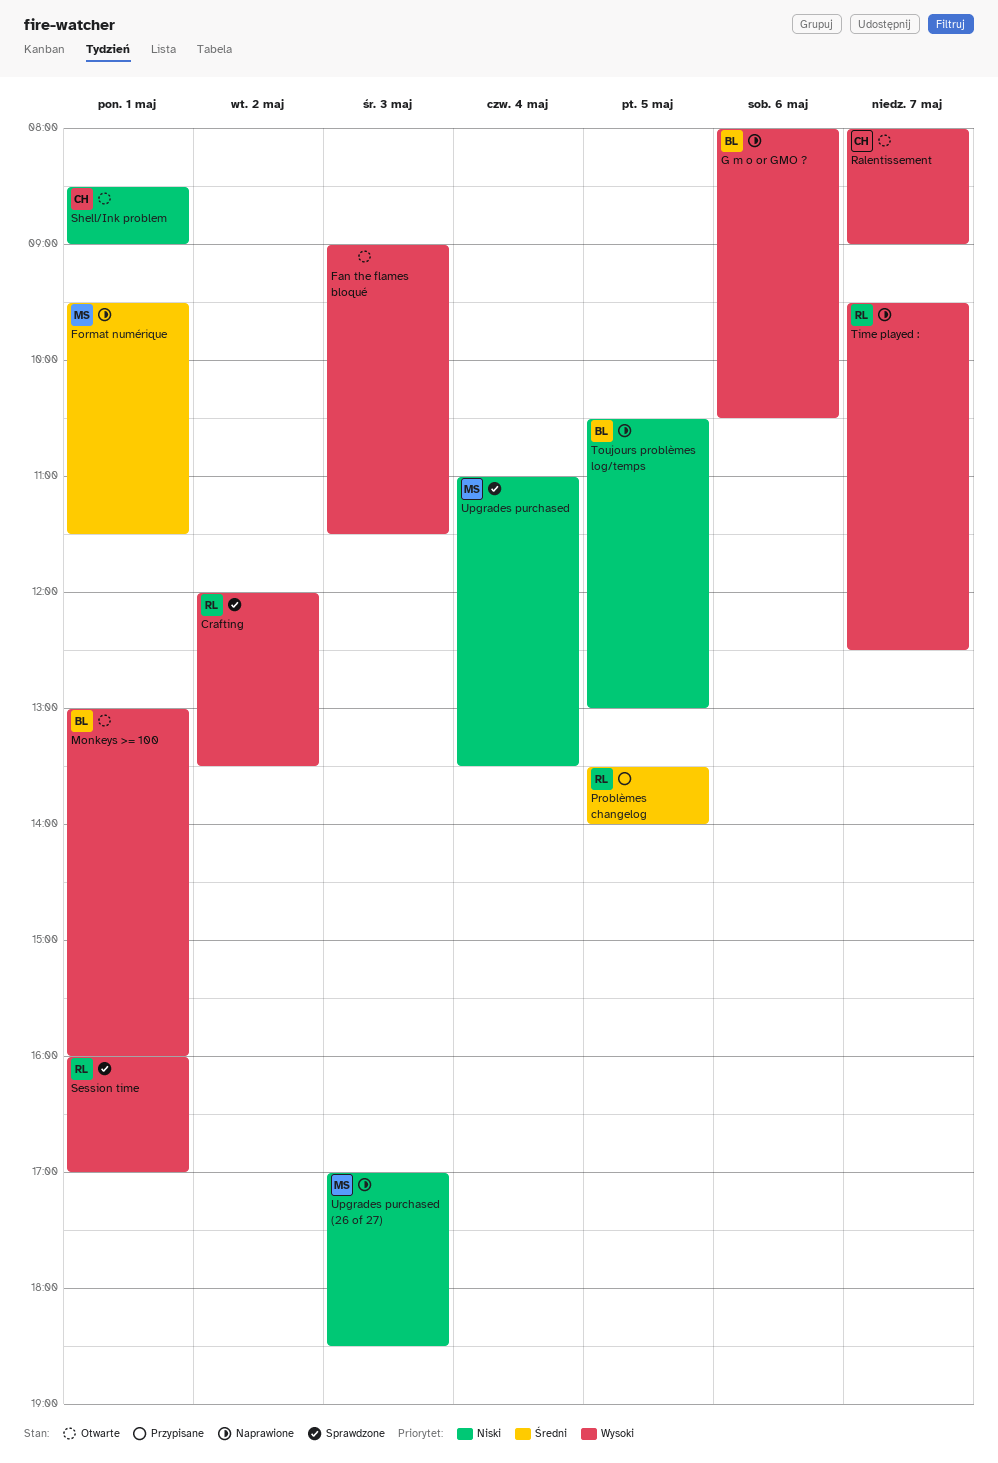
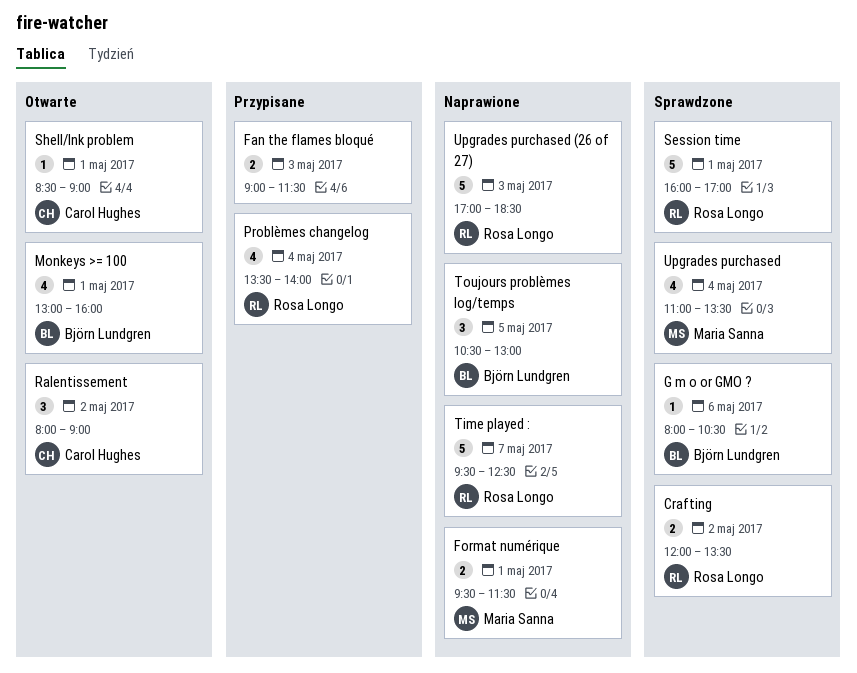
Fan the flames bloqué, status: Otwarte -> Przypisane
G m o or GMO ?, status: Naprawione -> Sprawdzone
Problèmes changelog, day: May 5 -> May 4
Ralentissement, day: May 7 -> May 2
Upgrades purchased (26 of 27), owner: Maria Sanna -> Rosa Longo

